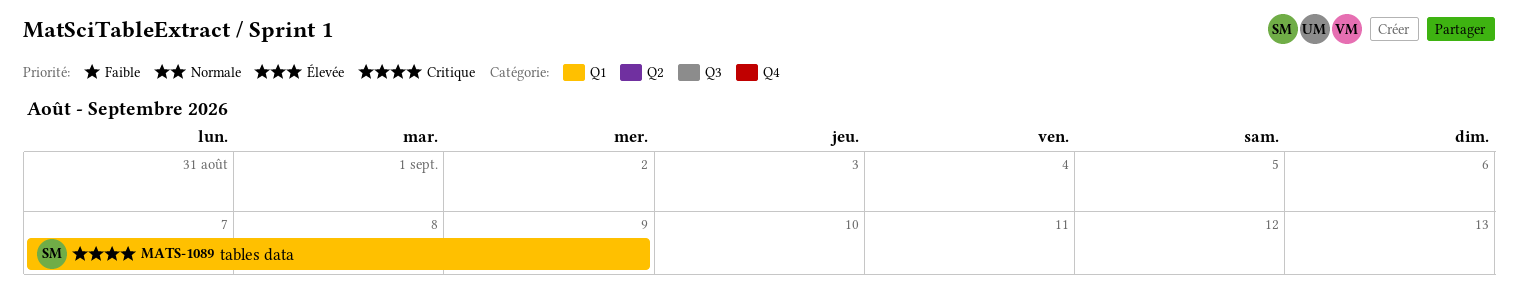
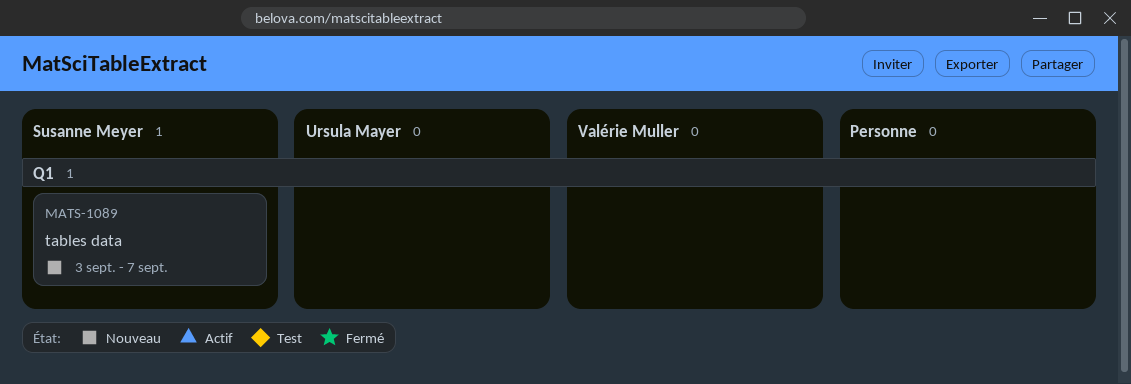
MATS-1089, start: Sep 7 -> Sep 3
MATS-1089, due: Sep 9 -> Sep 7

